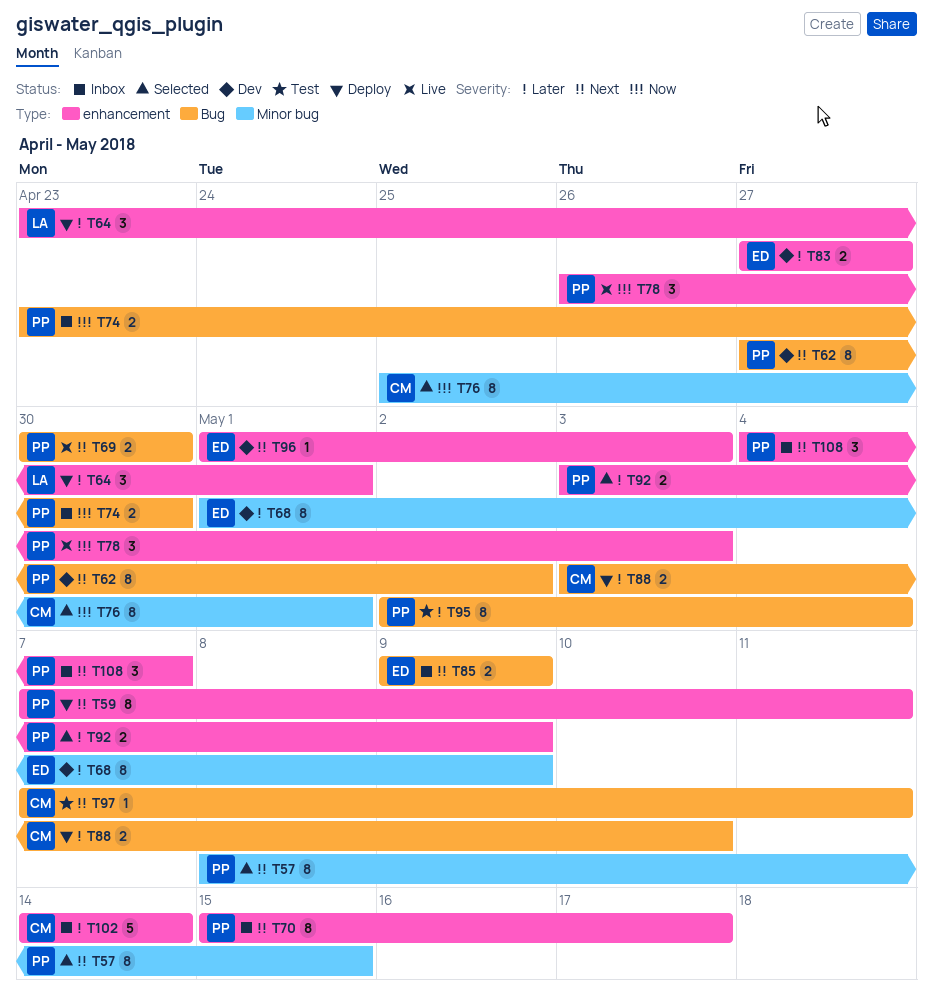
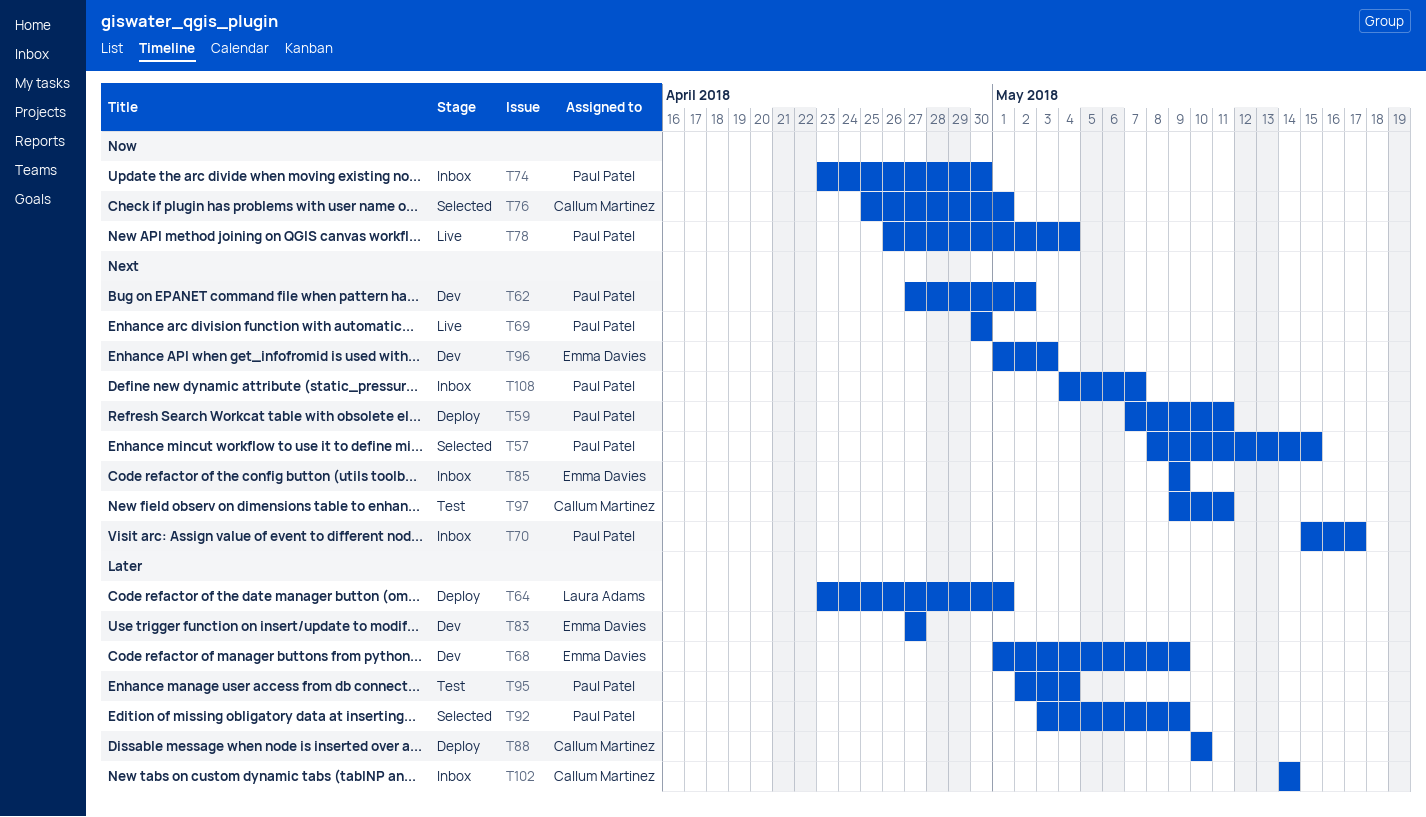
T78, due: May 3 -> May 4
T88, start: May 3 -> May 10
T97, start: May 7 -> May 9

